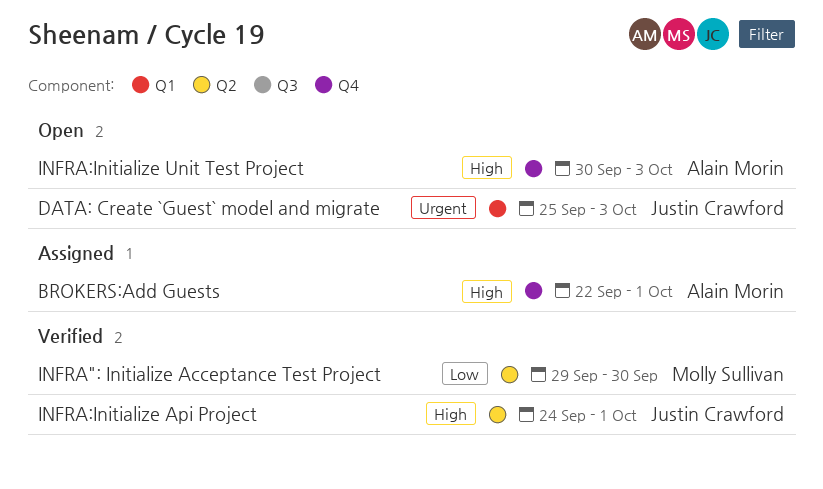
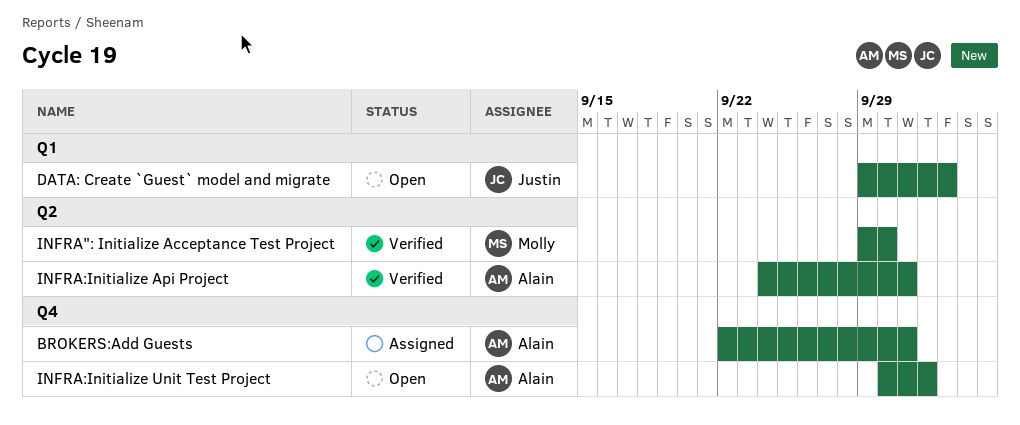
DATA: Create `Guest` model and migrate, start: Sep 25 -> Sep 29
INFRA:Initialize Api Project, owner: Justin Crawford -> Alain Morin
INFRA:Initialize Unit Test Project, due: Oct 3 -> Oct 2

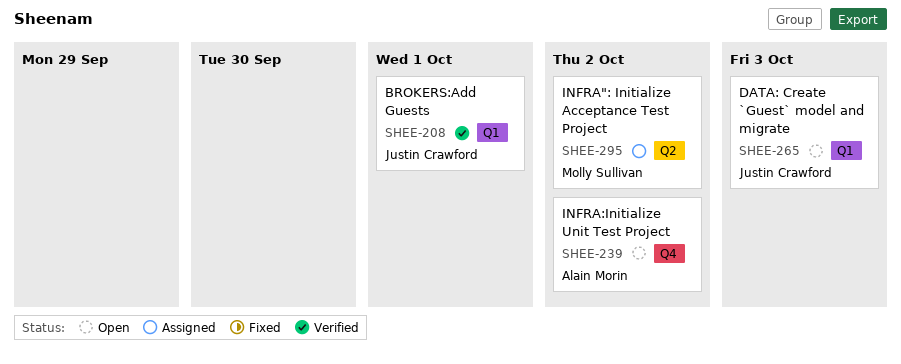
BROKERS:Add Guests, status: Assigned -> Verified
BROKERS:Add Guests, owner: Alain Morin -> Justin Crawford
BROKERS:Add Guests, label: Q4 -> Q1
INFRA": Initialize Acceptance Test Project, status: Verified -> Assigned
INFRA": Initialize Acceptance Test Project, due: Sep 30 -> Oct 2
INFRA:Initialize Api Project: present -> none

